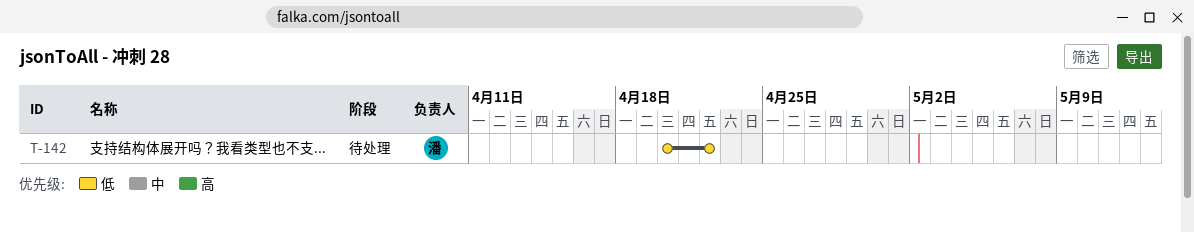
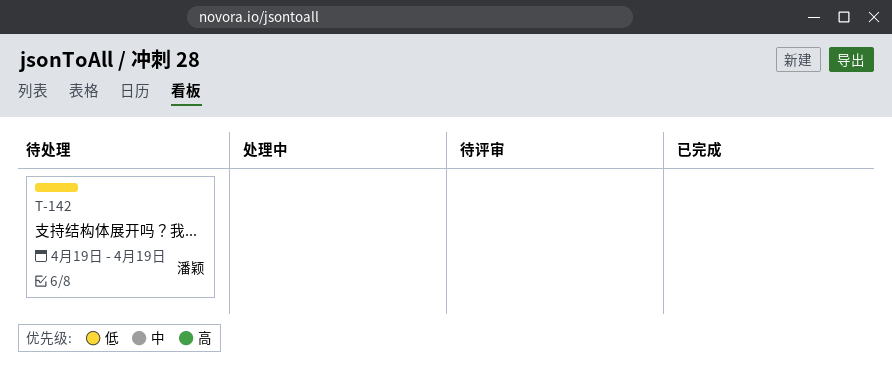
T-142, start: Apr 20 -> Apr 19
T-142, due: Apr 22 -> Apr 19

